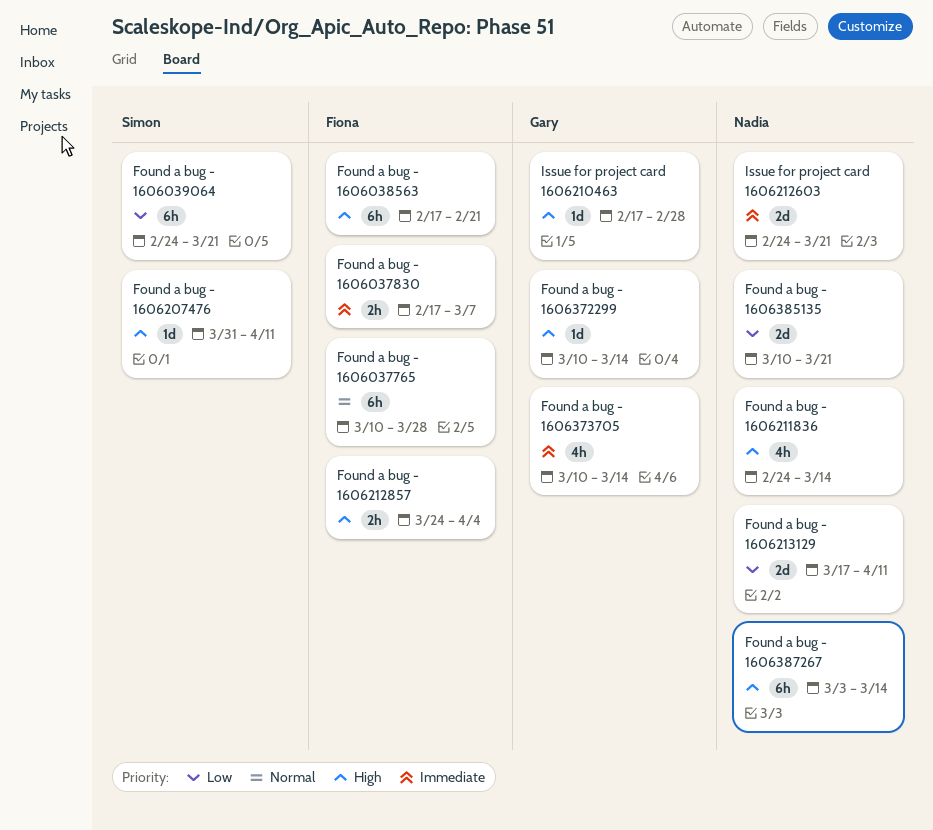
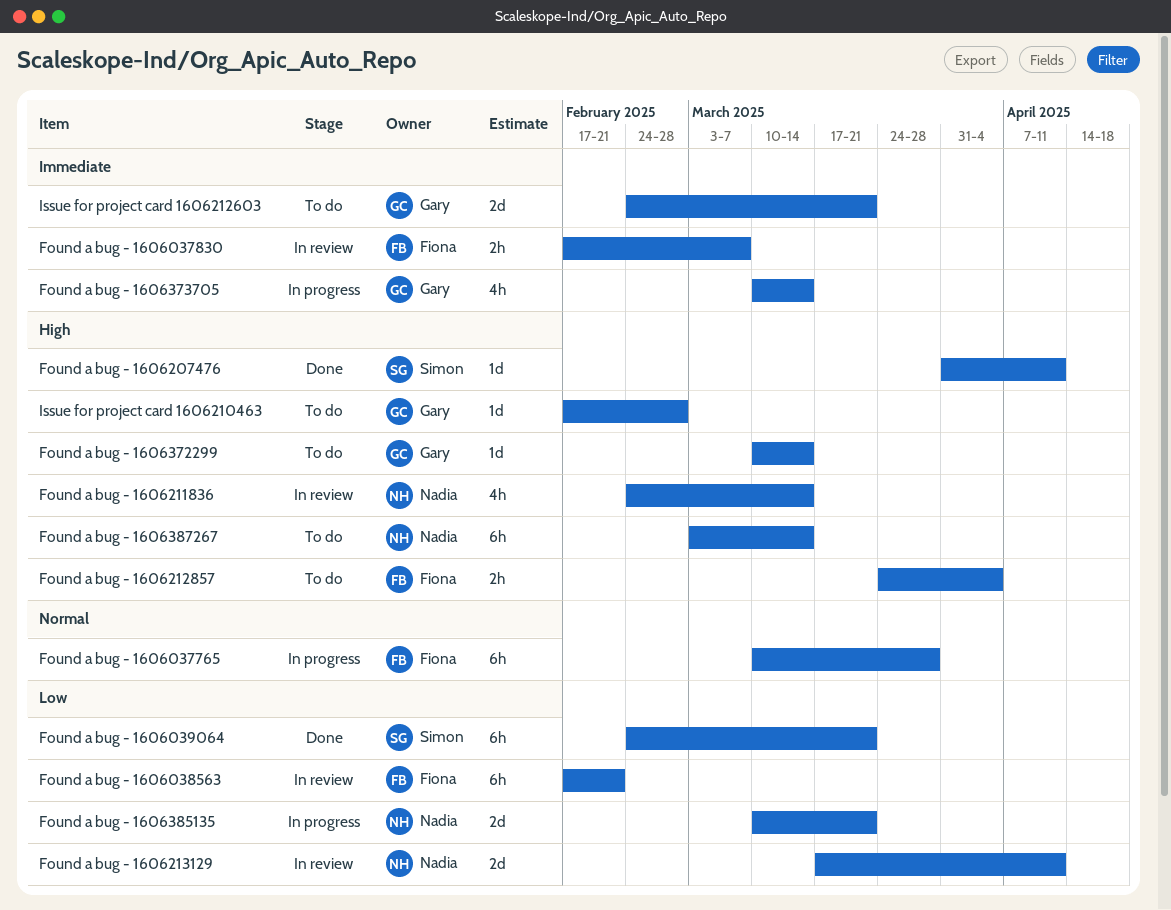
Found a bug - 1606038563, priority: High -> Low
Issue for project card 1606212603, owner: Nadia -> Gary

